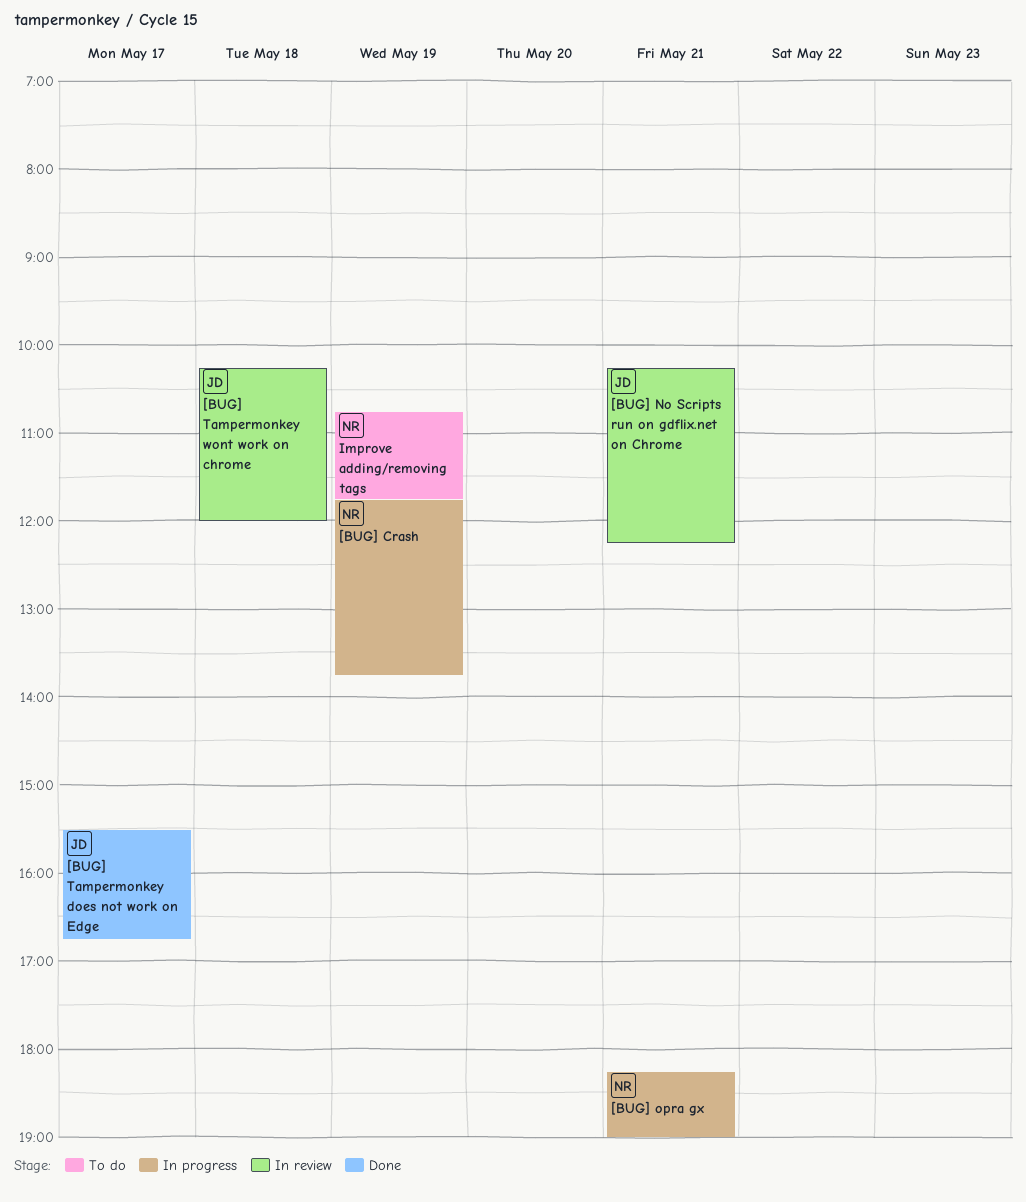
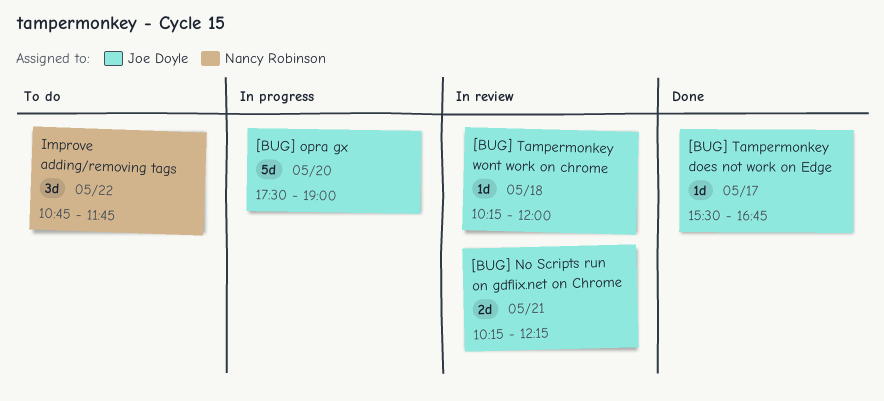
[BUG] Crash: present -> none
[BUG] opra gx, owner: Nancy Robinson -> Joe Doyle
[BUG] opra gx, day: May 21 -> May 20
[BUG] opra gx, begins: 18:15 -> 17:30
Improve adding/removing tags, day: May 19 -> May 22

